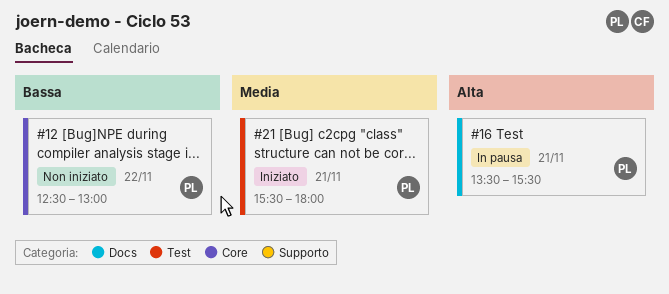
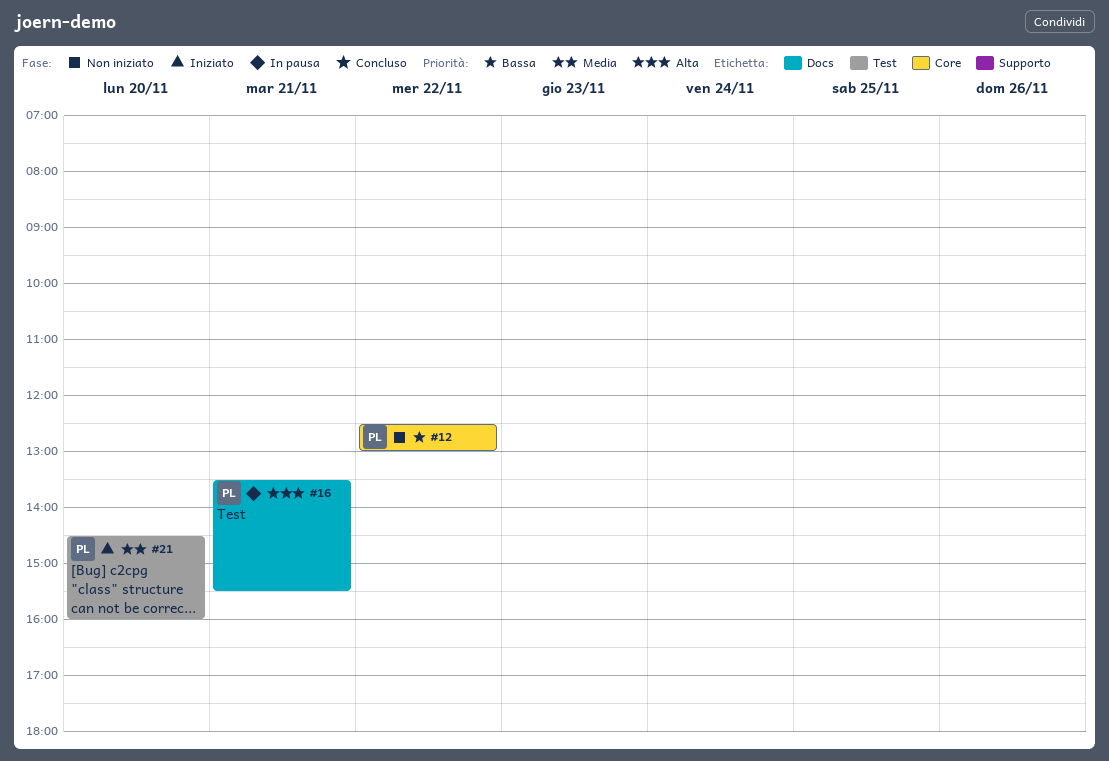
#21, day: Nov 21 -> Nov 20
#21, begins: 15:30 -> 14:30
#21, ends: 18:00 -> 16:00

